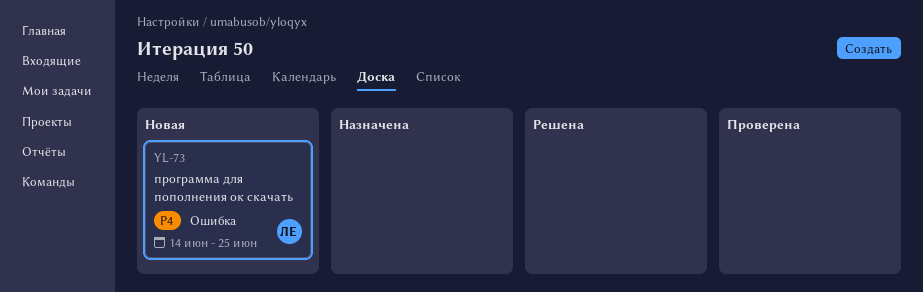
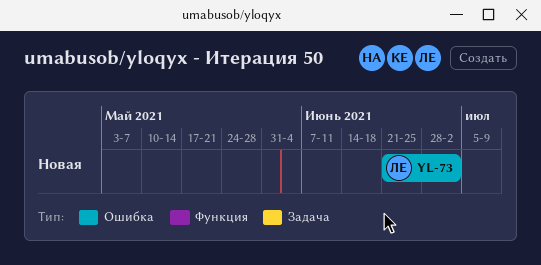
YL-73, start: Jun 14 -> Jun 21
YL-73, due: Jun 25 -> Jul 2

